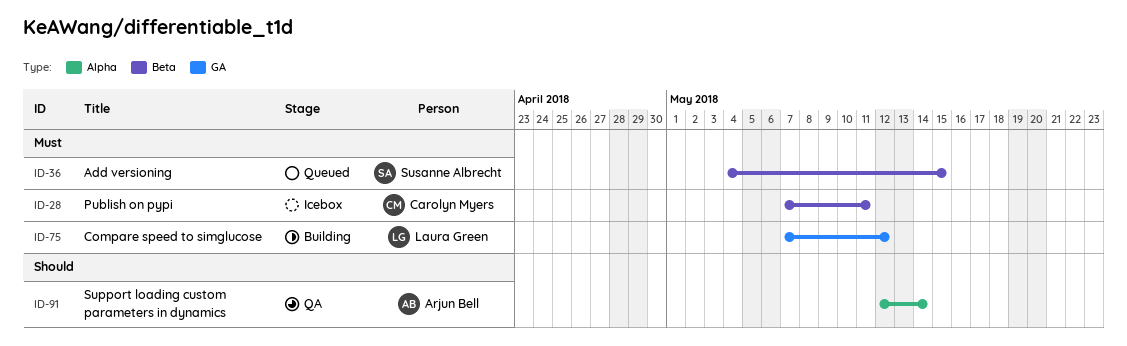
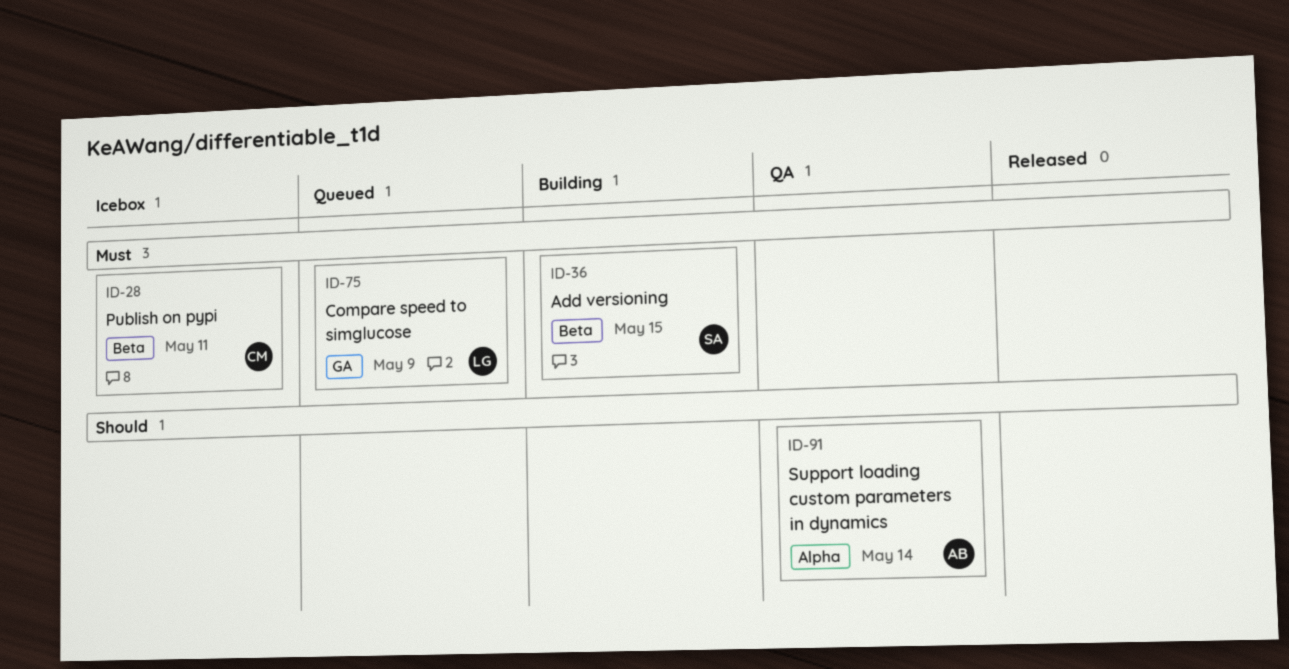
ID-36, status: Queued -> Building
ID-75, status: Building -> Queued
ID-75, due: May 12 -> May 9

